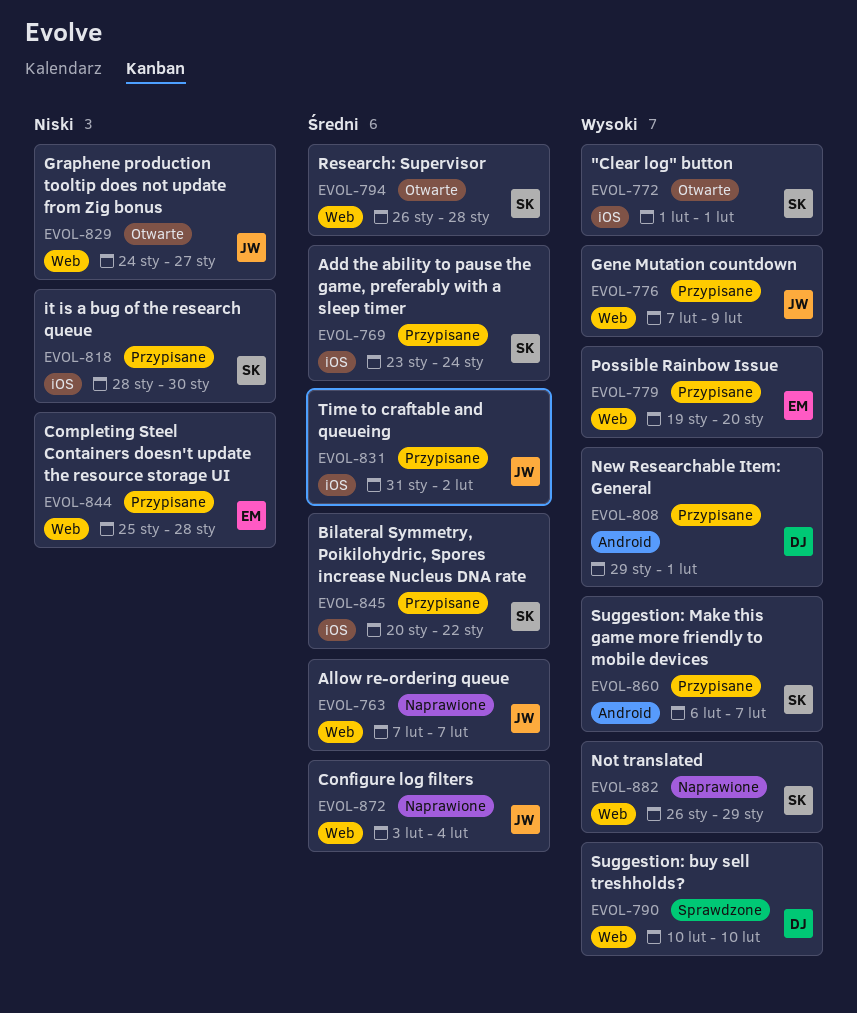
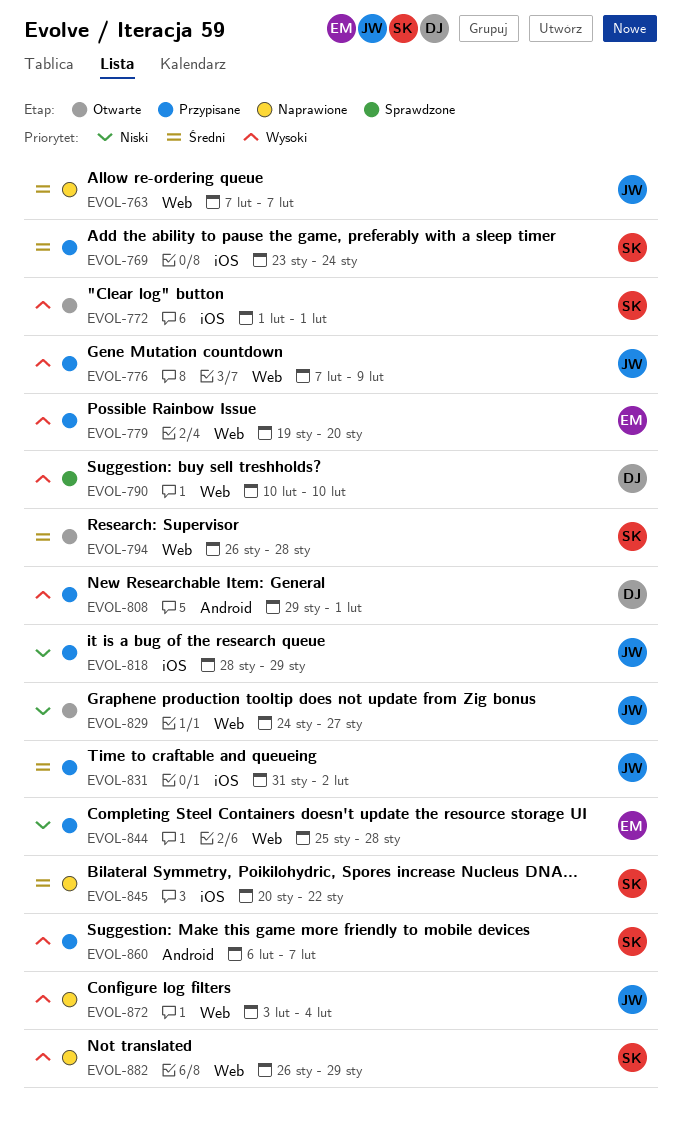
EVOL-818, owner: SK -> JW
EVOL-818, due: Jan 30 -> Jan 29
EVOL-845, status: Przypisane -> Naprawione
EVOL-872, priority: Średni -> Wysoki

